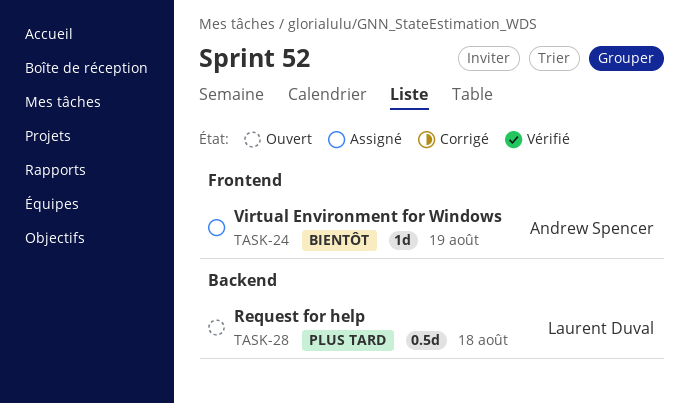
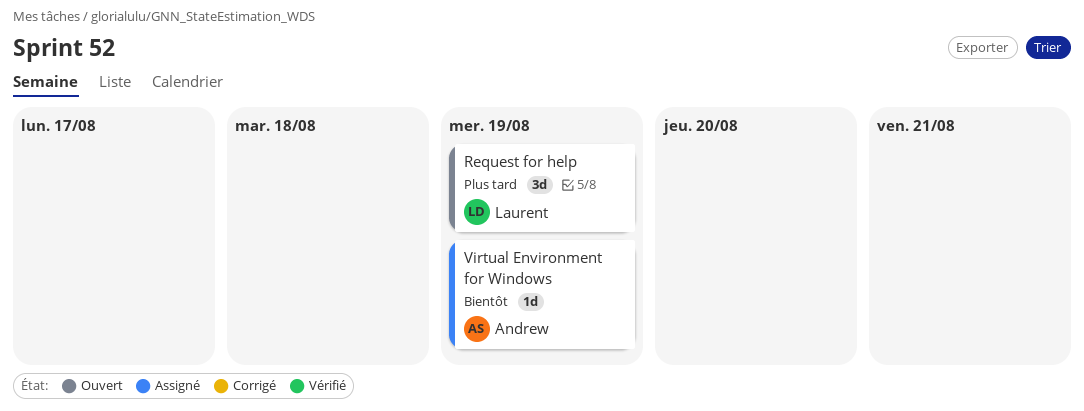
Request for help, estimate: 0.5d -> 3d
Request for help, due: Aug 18 -> Aug 19

